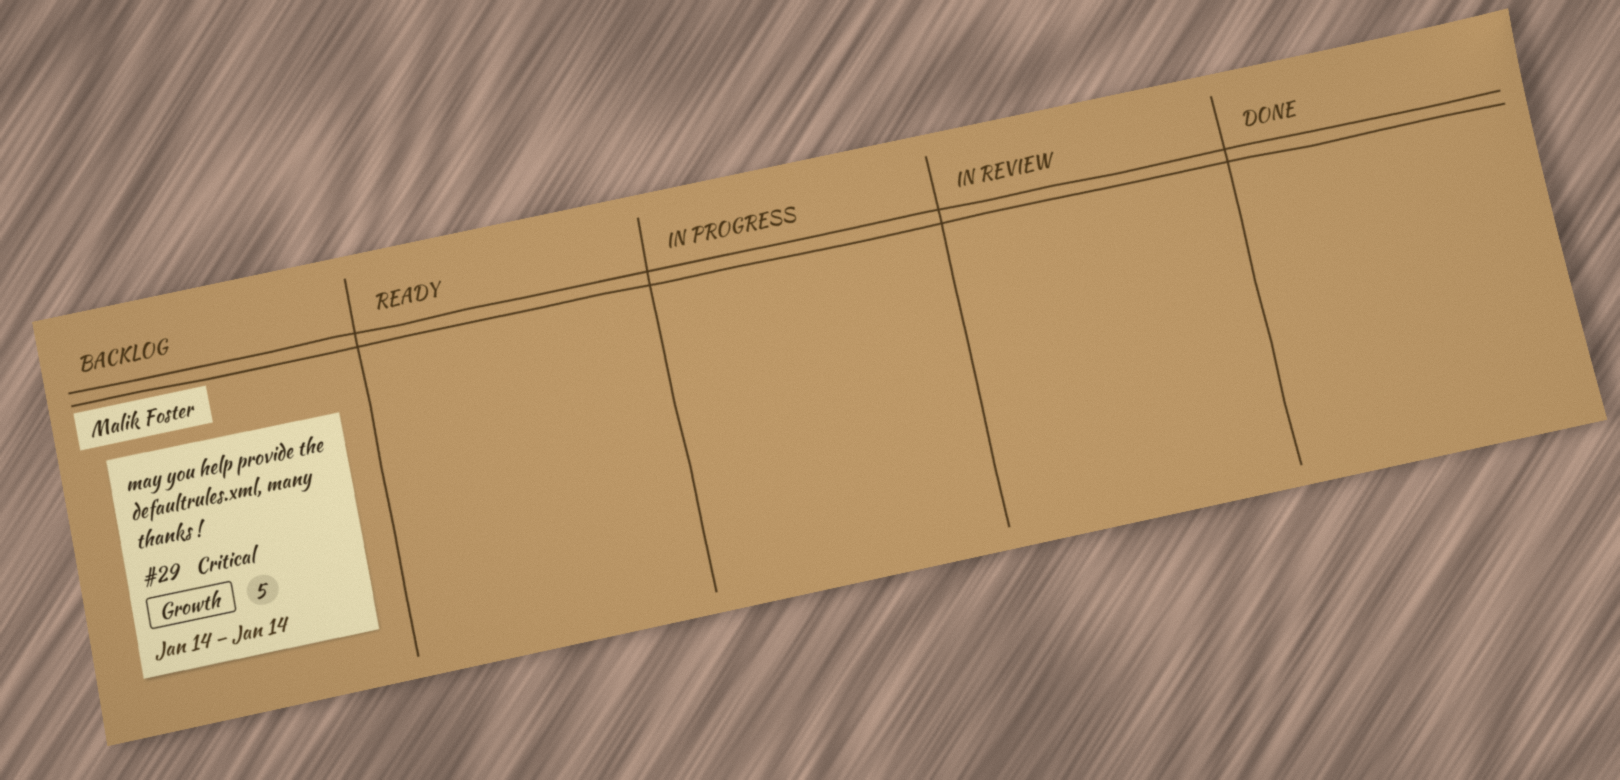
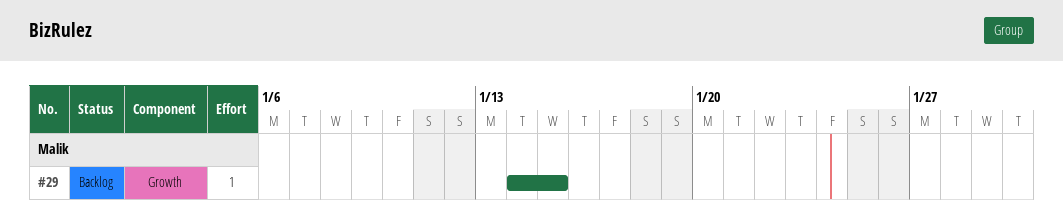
#29, estimate: 5 -> 1
#29, due: Jan 14 -> Jan 15

